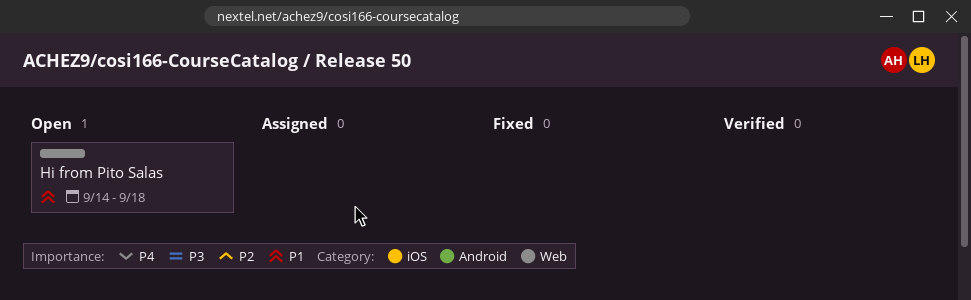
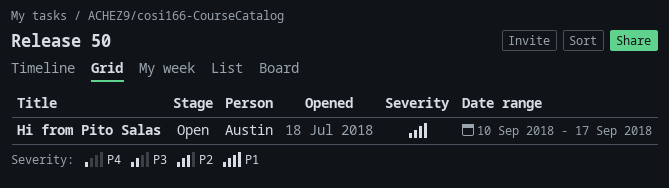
Hi from Pito Salas, start: Sep 14 -> Sep 10
Hi from Pito Salas, due: Sep 18 -> Sep 17

